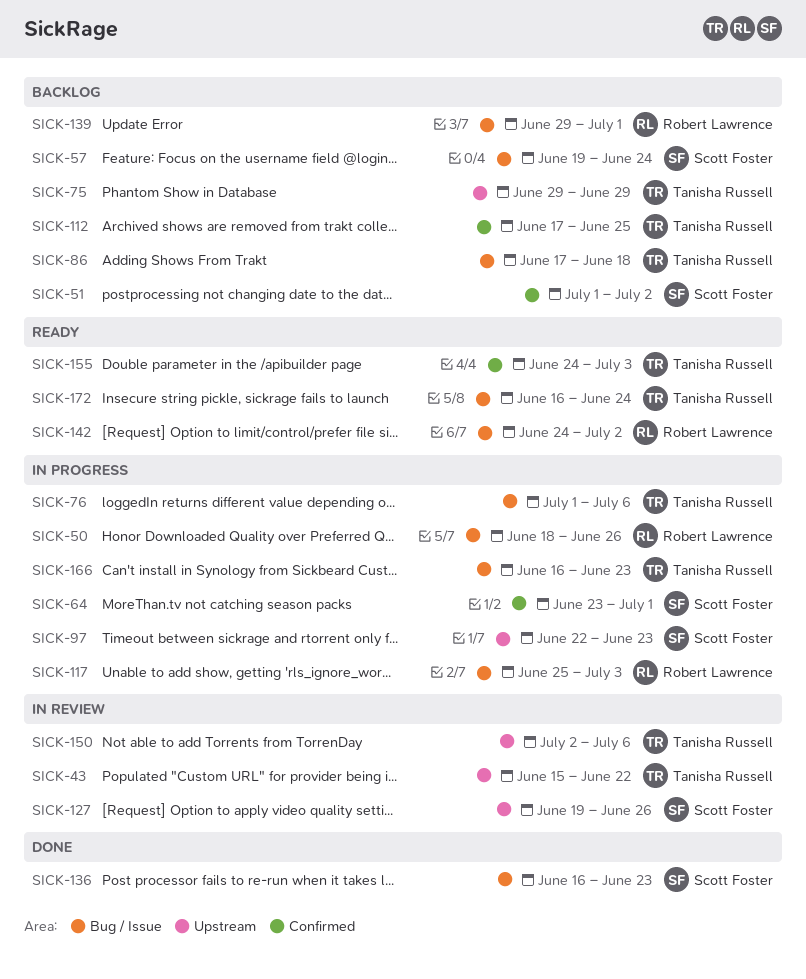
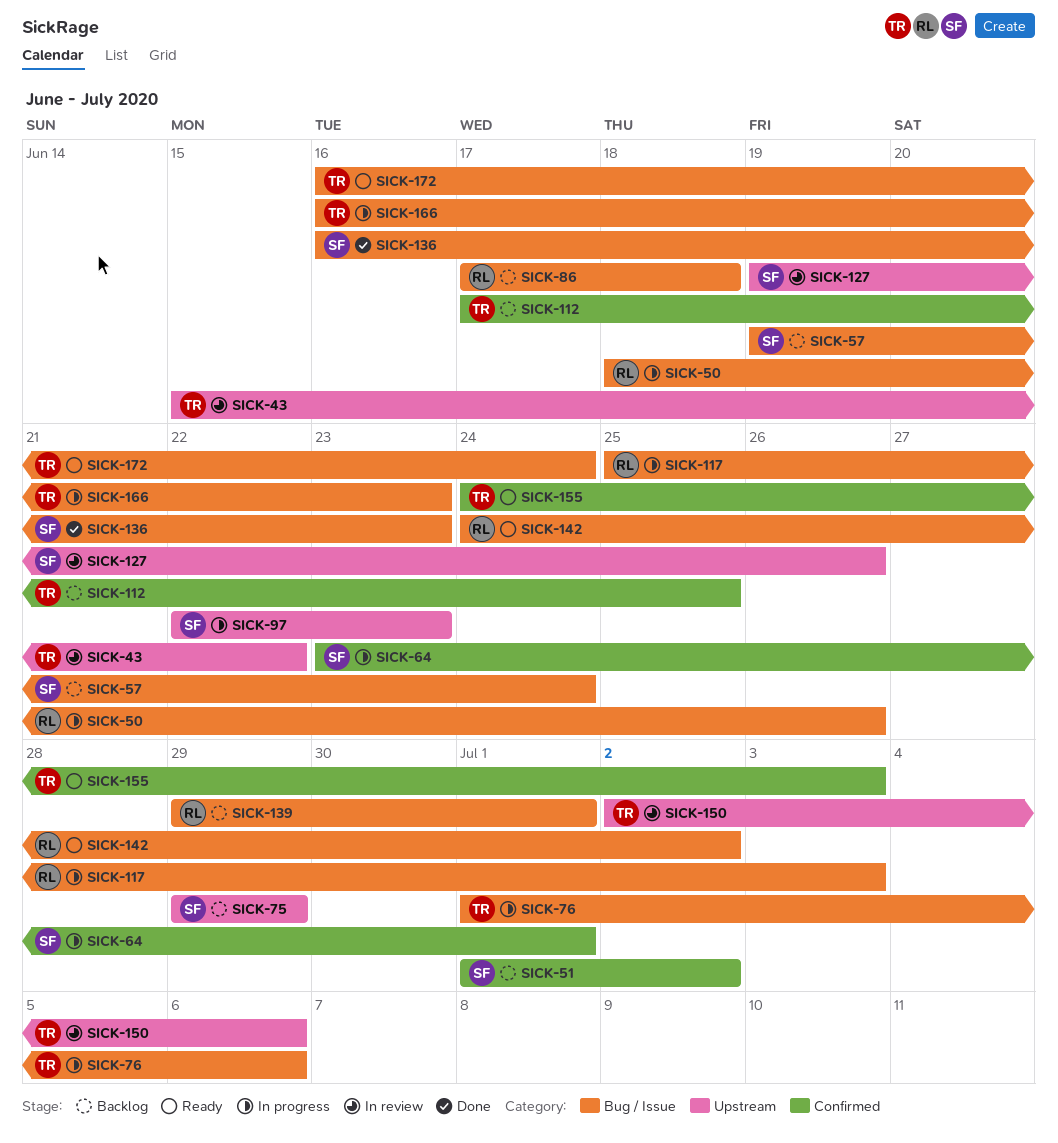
SICK-75, owner: Tanisha Russell -> Scott Foster
SICK-86, owner: Tanisha Russell -> Robert Lawrence

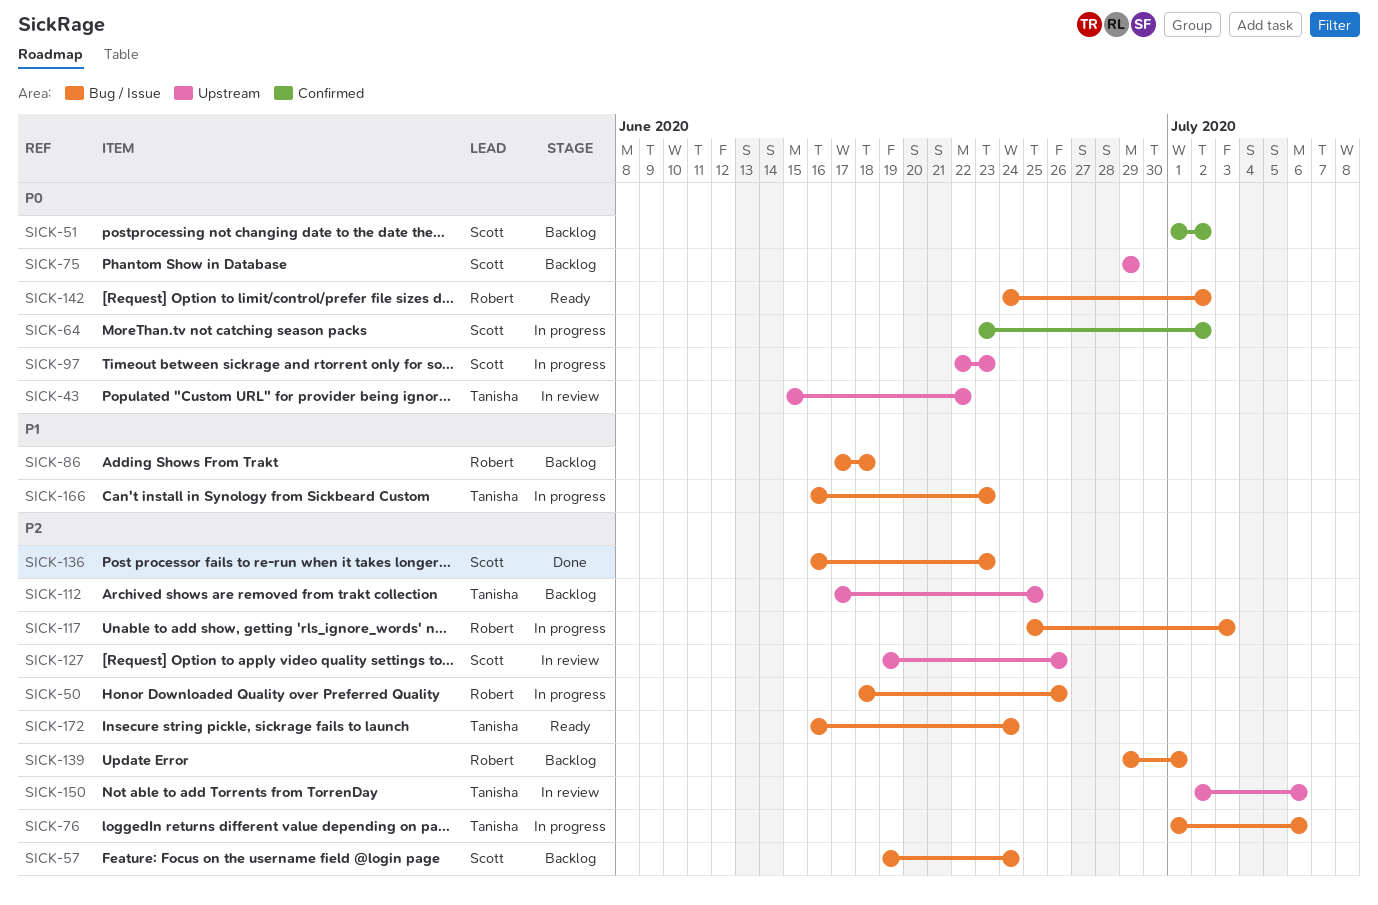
SICK-64, due: Jul 1 -> Jul 2
SICK-112, label: Confirmed -> Upstream
SICK-155: present -> none

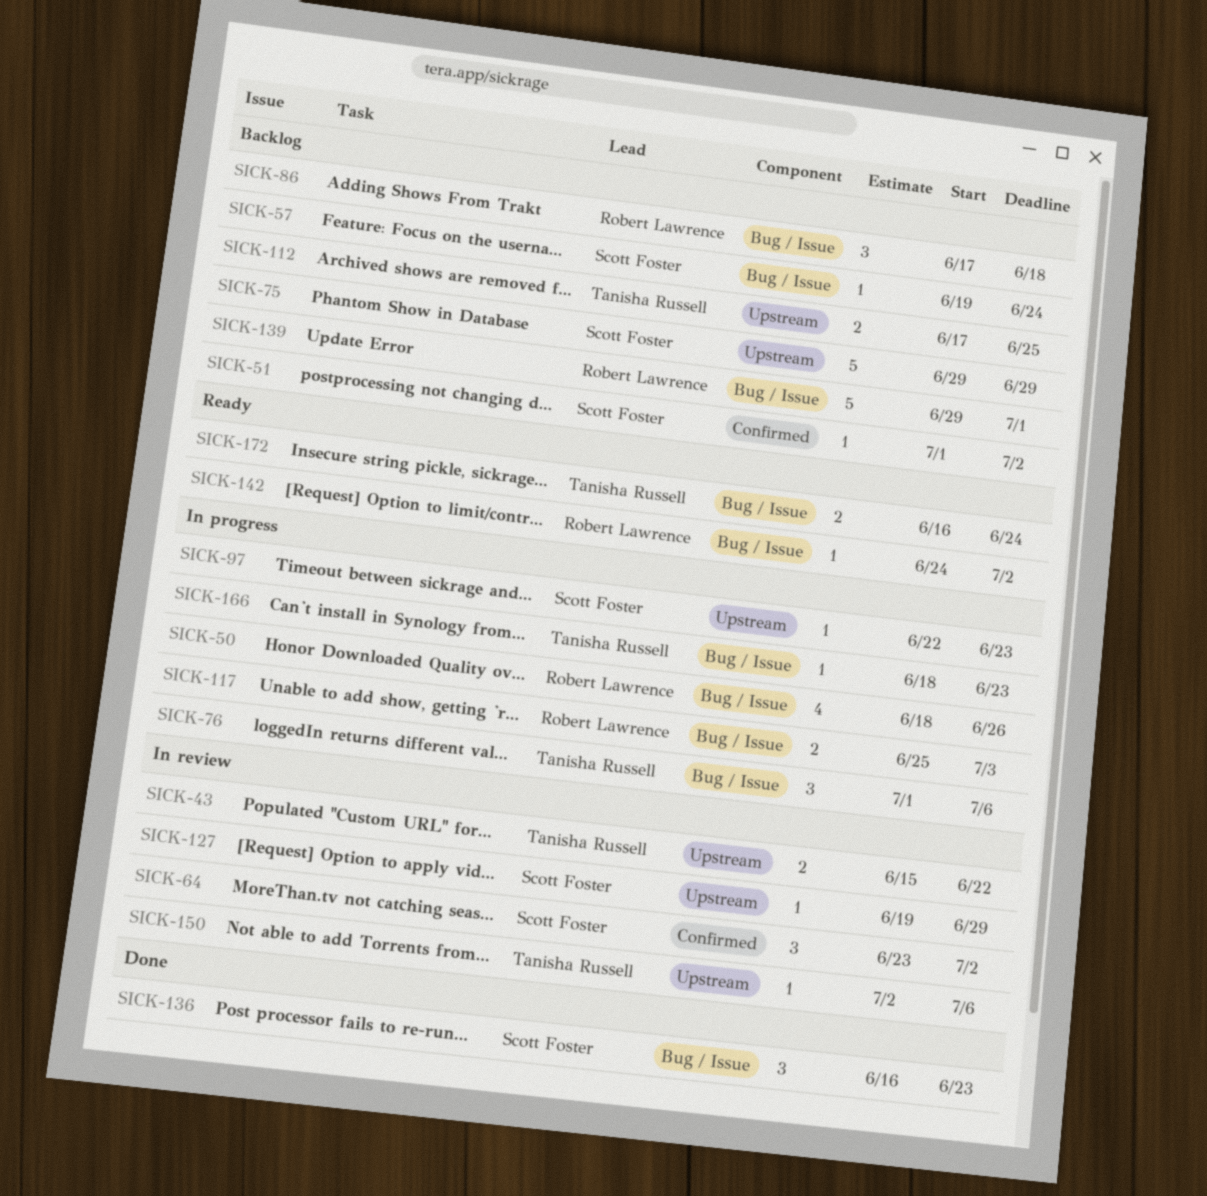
SICK-64, status: In progress -> In review
SICK-127, due: Jun 26 -> Jun 29
SICK-166, start: Jun 16 -> Jun 18

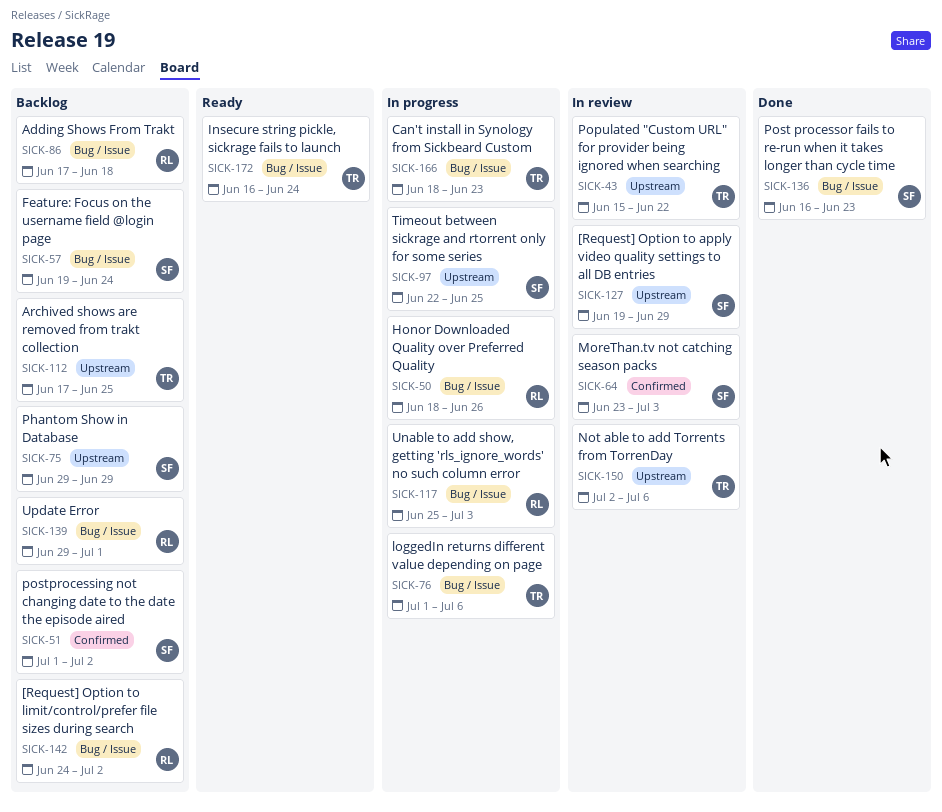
SICK-64, due: Jul 2 -> Jul 3
SICK-97, due: Jun 23 -> Jun 25
SICK-142, status: Ready -> Backlog

